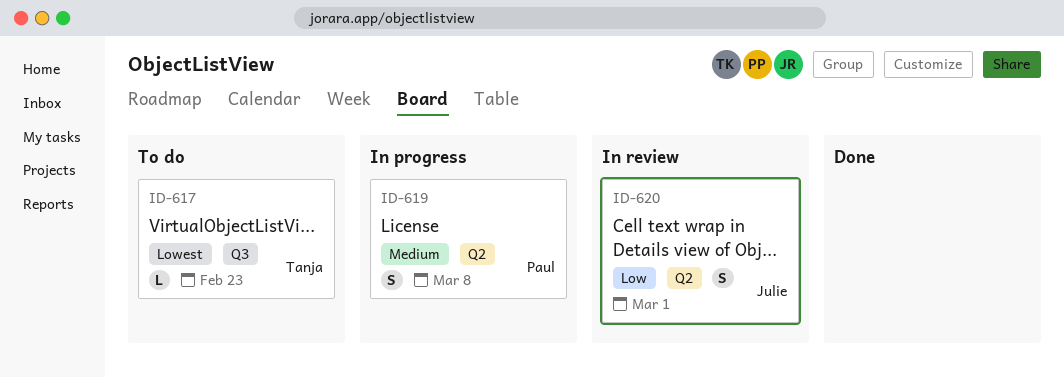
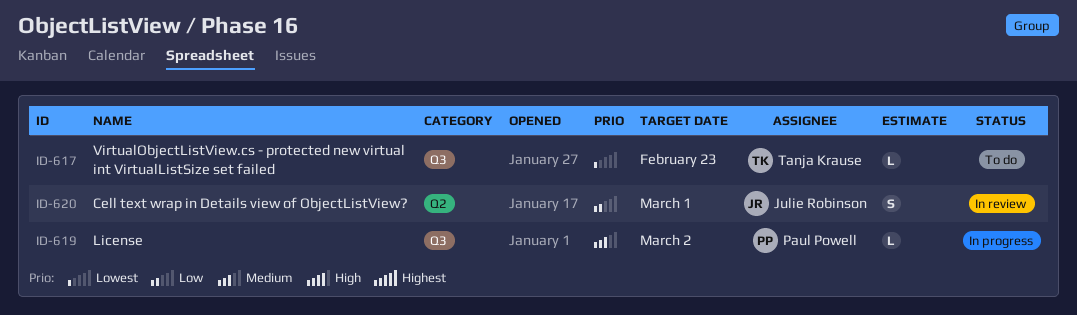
ID-619, label: Q2 -> Q3
ID-619, estimate: S -> L
ID-619, due: Mar 8 -> Mar 2

